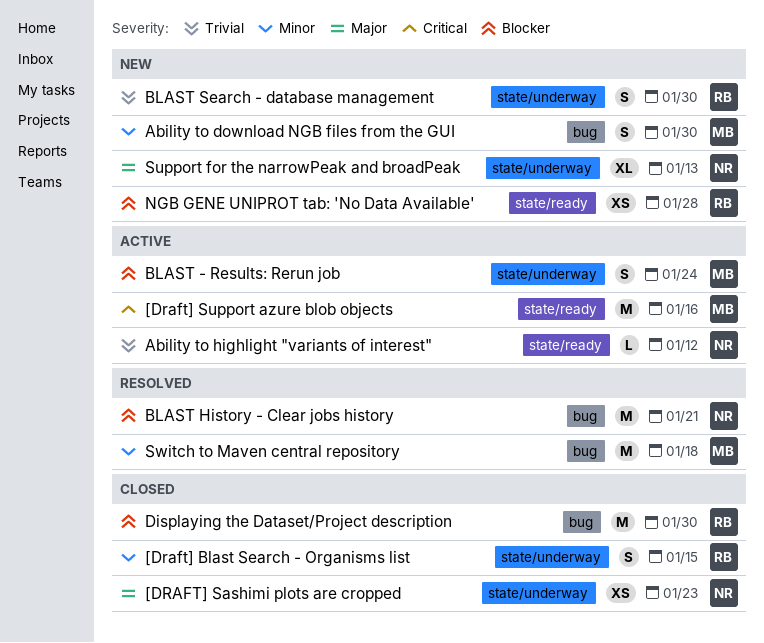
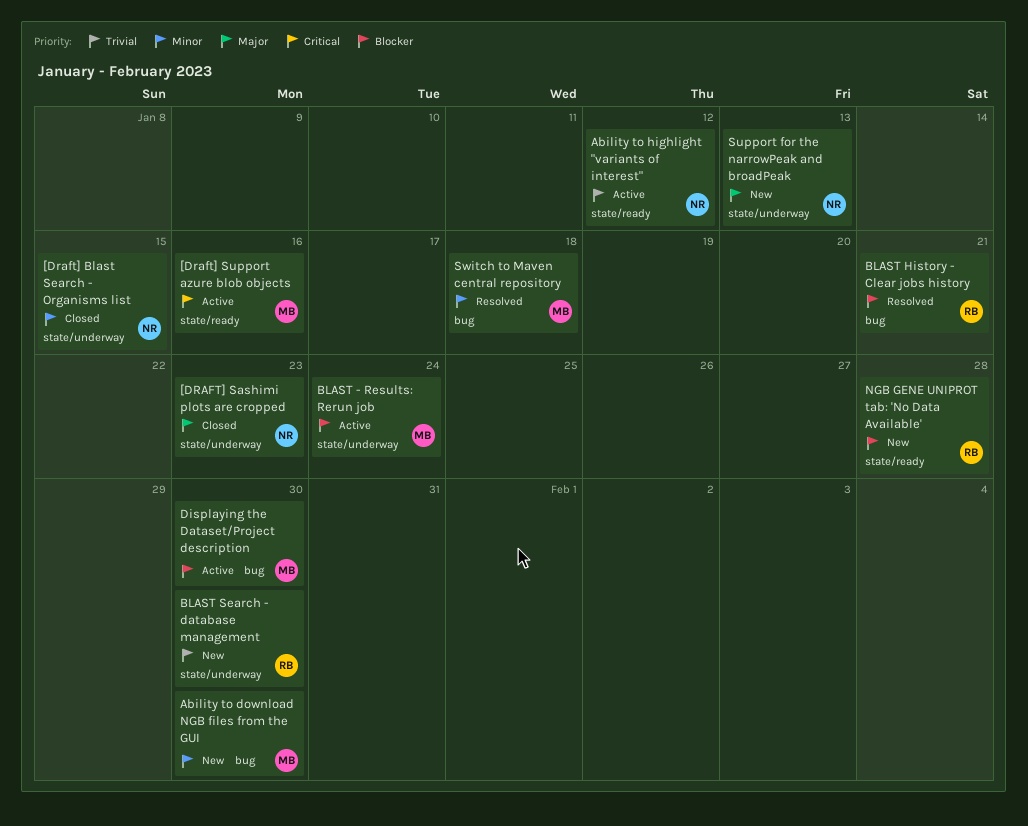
[Draft] Blast Search - Organisms list, owner: RB -> NR
BLAST History - Clear jobs history, owner: NR -> RB
Displaying the Dataset/Project description, status: Closed -> Active
Displaying the Dataset/Project description, owner: RB -> MB

